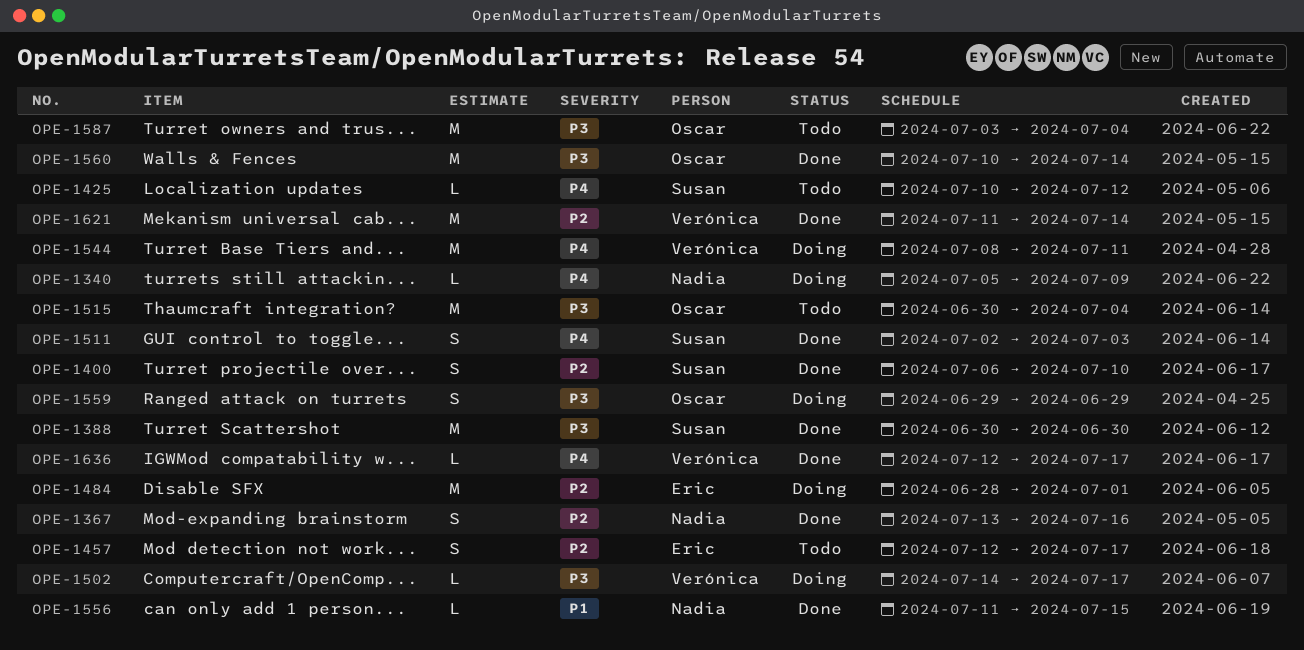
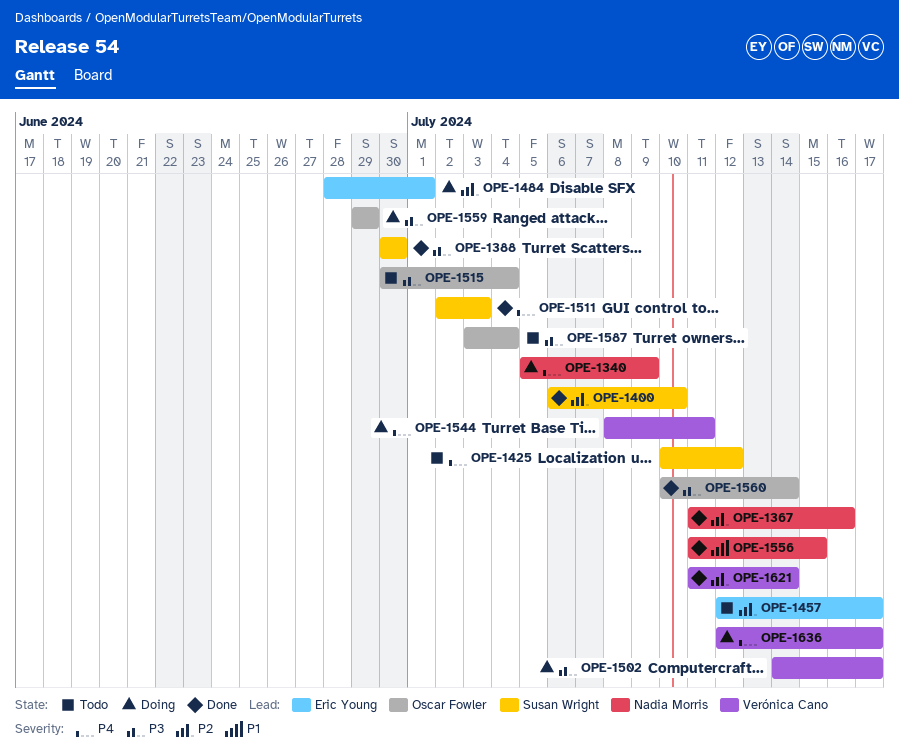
OPE-1367, start: Jul 13 -> Jul 11
OPE-1636, status: Done -> Doing

